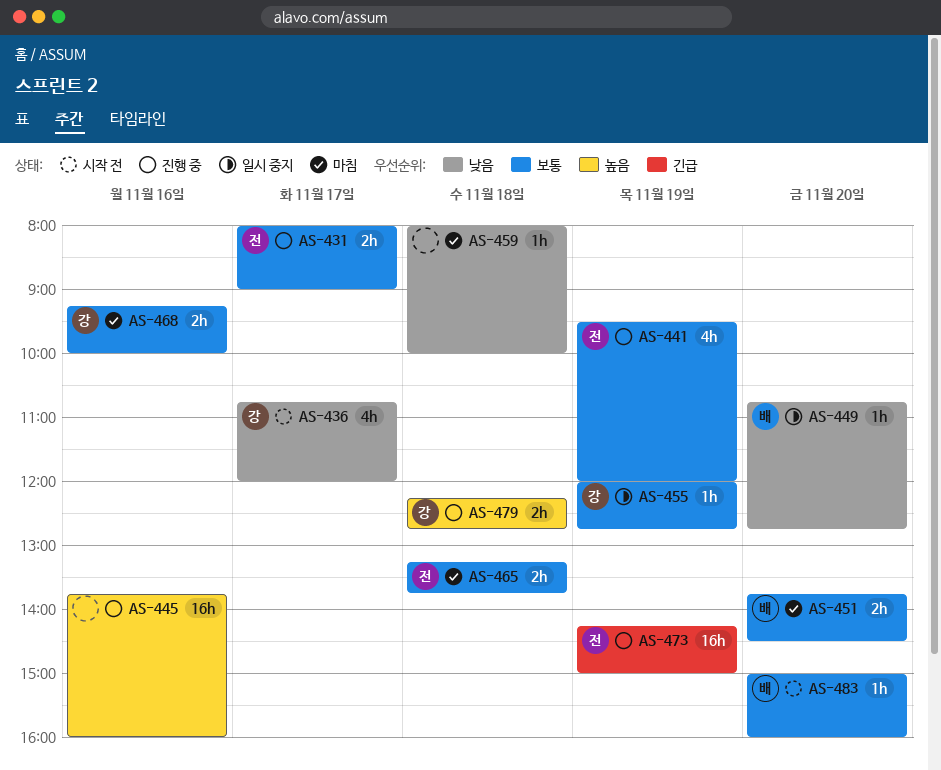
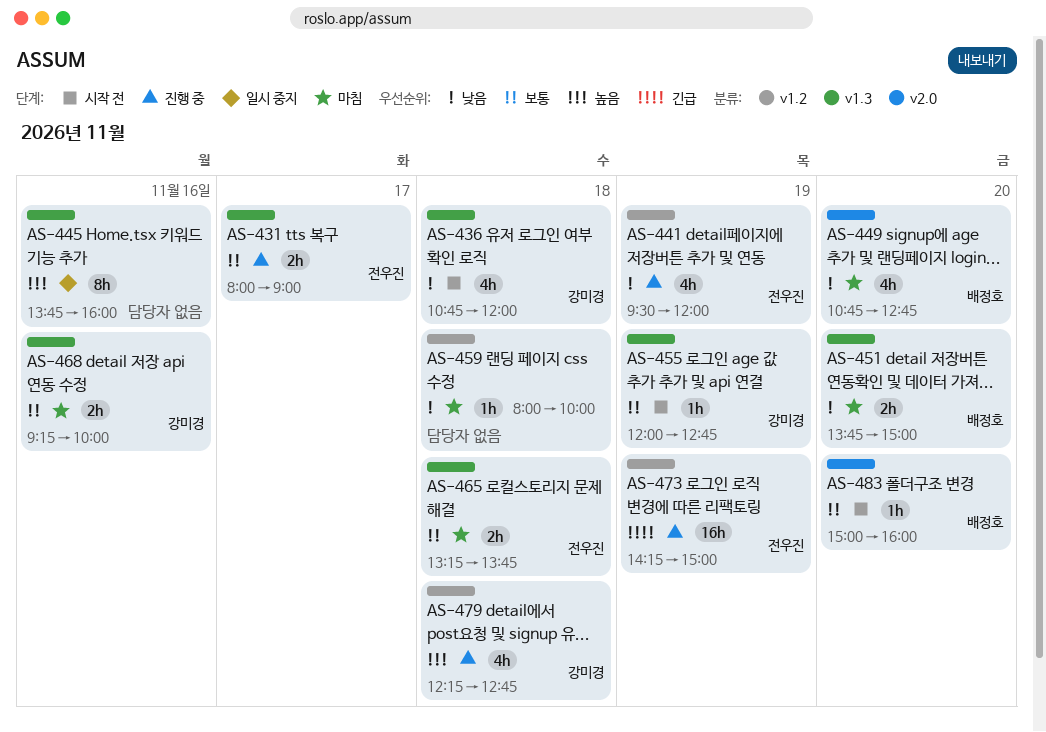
AS-436, day: Nov 17 -> Nov 18
AS-441, priority: 보통 -> 낮음
AS-445, status: 진행 중 -> 일시 중지
AS-445, estimate: 16h -> 8h
AS-449, status: 일시 중지 -> 마침
AS-449, estimate: 1h -> 4h
AS-451, priority: 보통 -> 낮음
AS-451, ends: 14:30 -> 15:00
AS-455, status: 일시 중지 -> 시작 전
AS-479, estimate: 2h -> 4h

